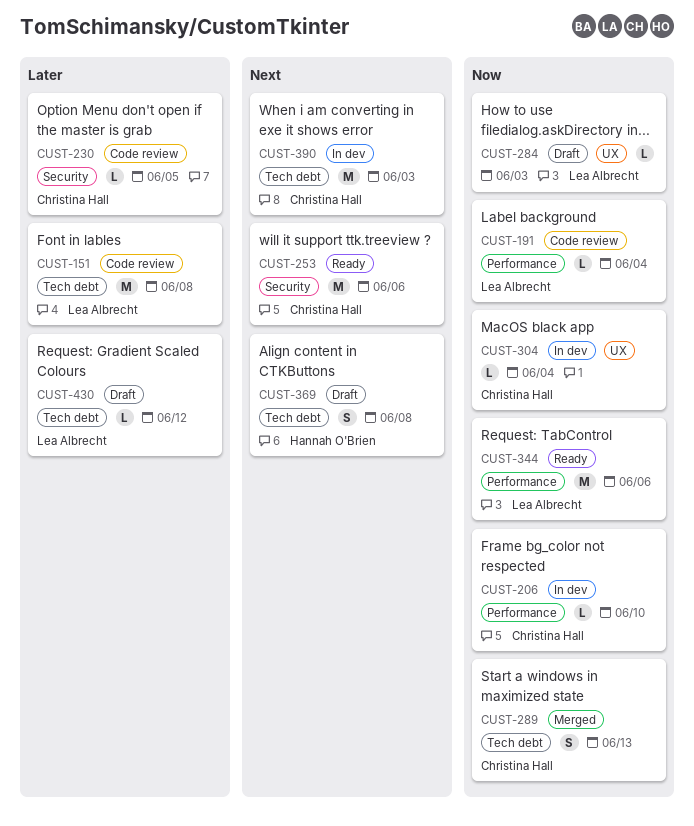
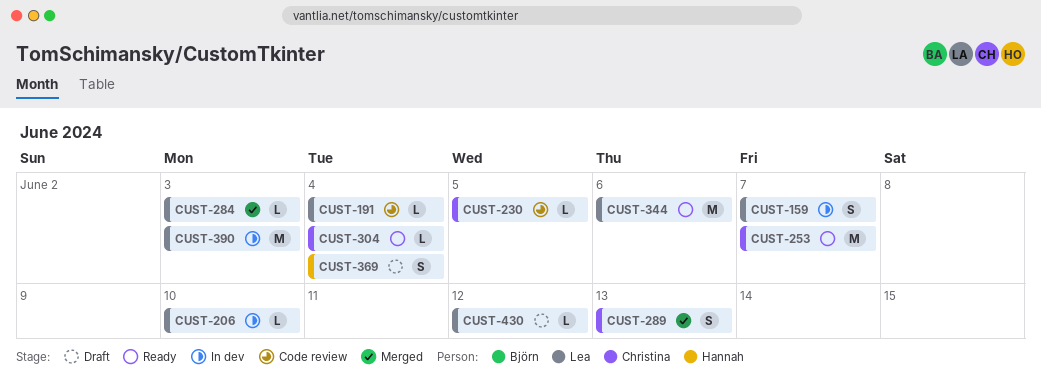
CUST-151: present -> none
CUST-159: none -> present
CUST-206, owner: Christina Hall -> Lea Albrecht
CUST-253, due: Jun 6 -> Jun 7
CUST-284, status: Draft -> Merged
CUST-304, status: In dev -> Ready
CUST-369, due: Jun 8 -> Jun 4
CUST-390, owner: Christina Hall -> Lea Albrecht

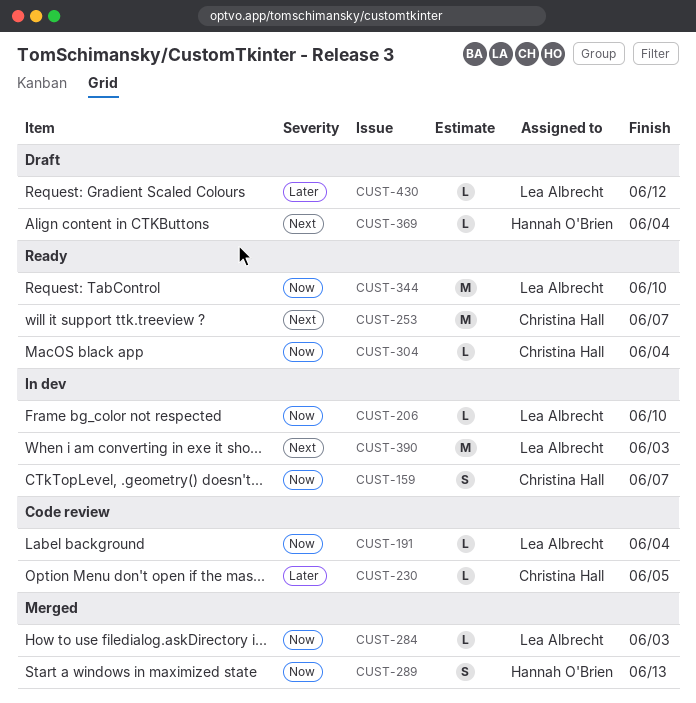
CUST-159, owner: Lea Albrecht -> Christina Hall
CUST-289, owner: Christina Hall -> Hannah O'Brien
CUST-344, due: Jun 6 -> Jun 10
CUST-369, estimate: S -> L

